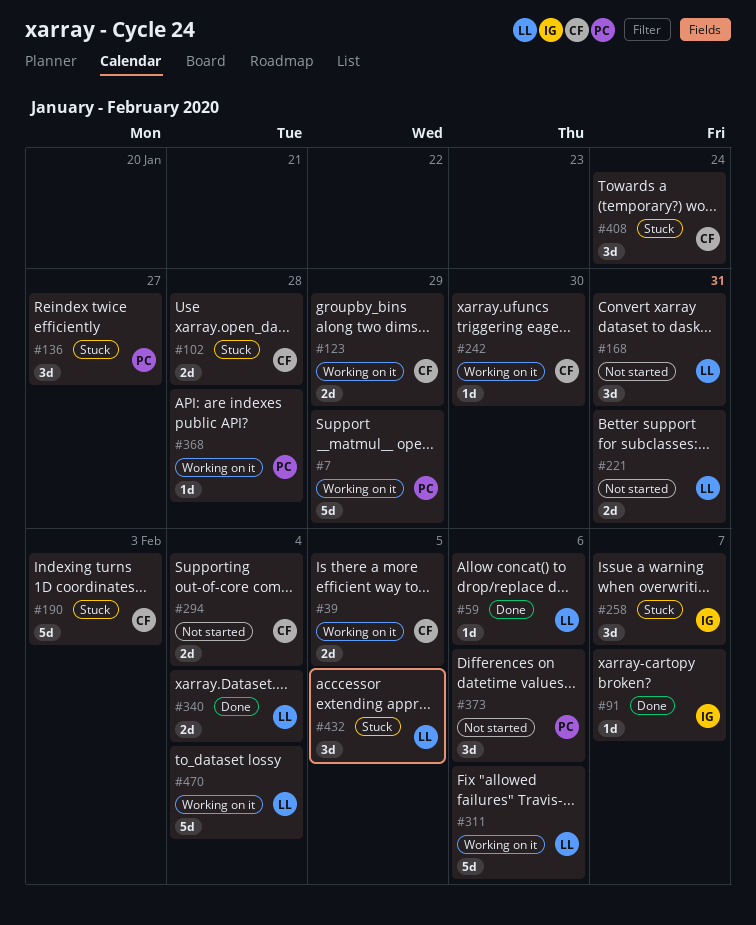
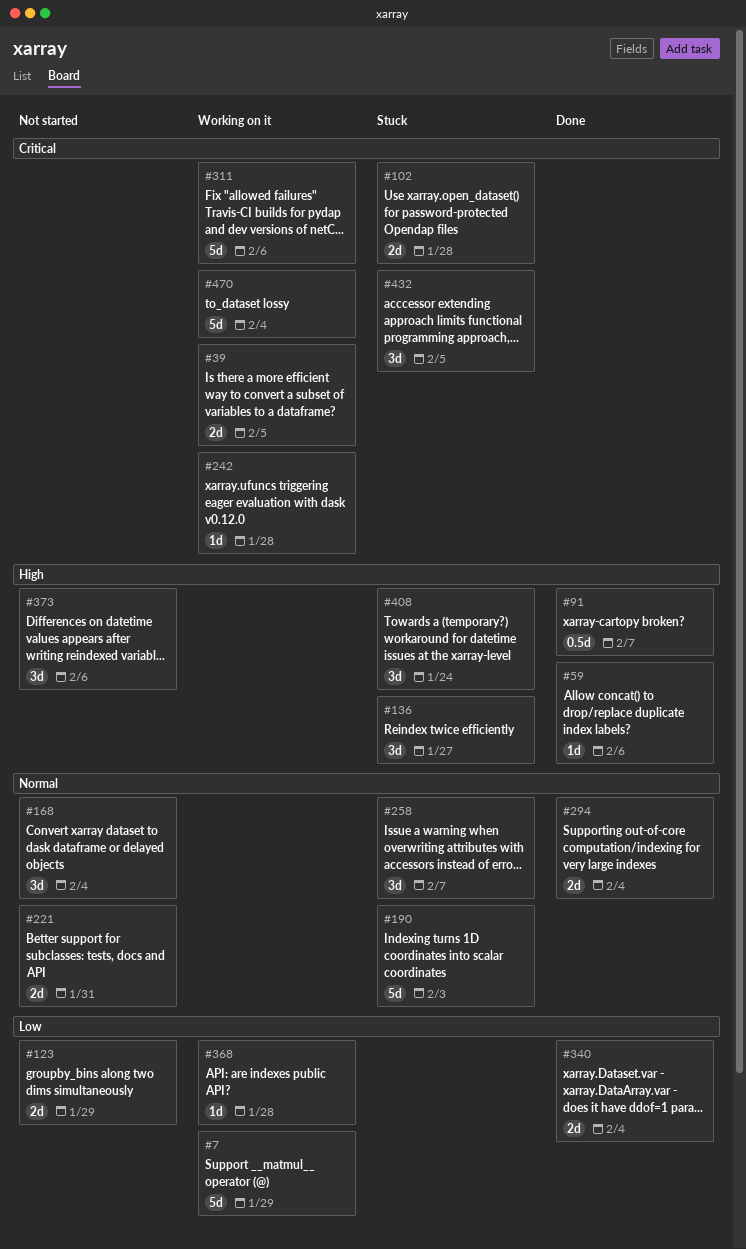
#91, estimate: 1d -> 0.5d
#123, status: Working on it -> Not started
#168, due: Jan 31 -> Feb 4
#242, due: Jan 30 -> Jan 28
#294, status: Not started -> Done

